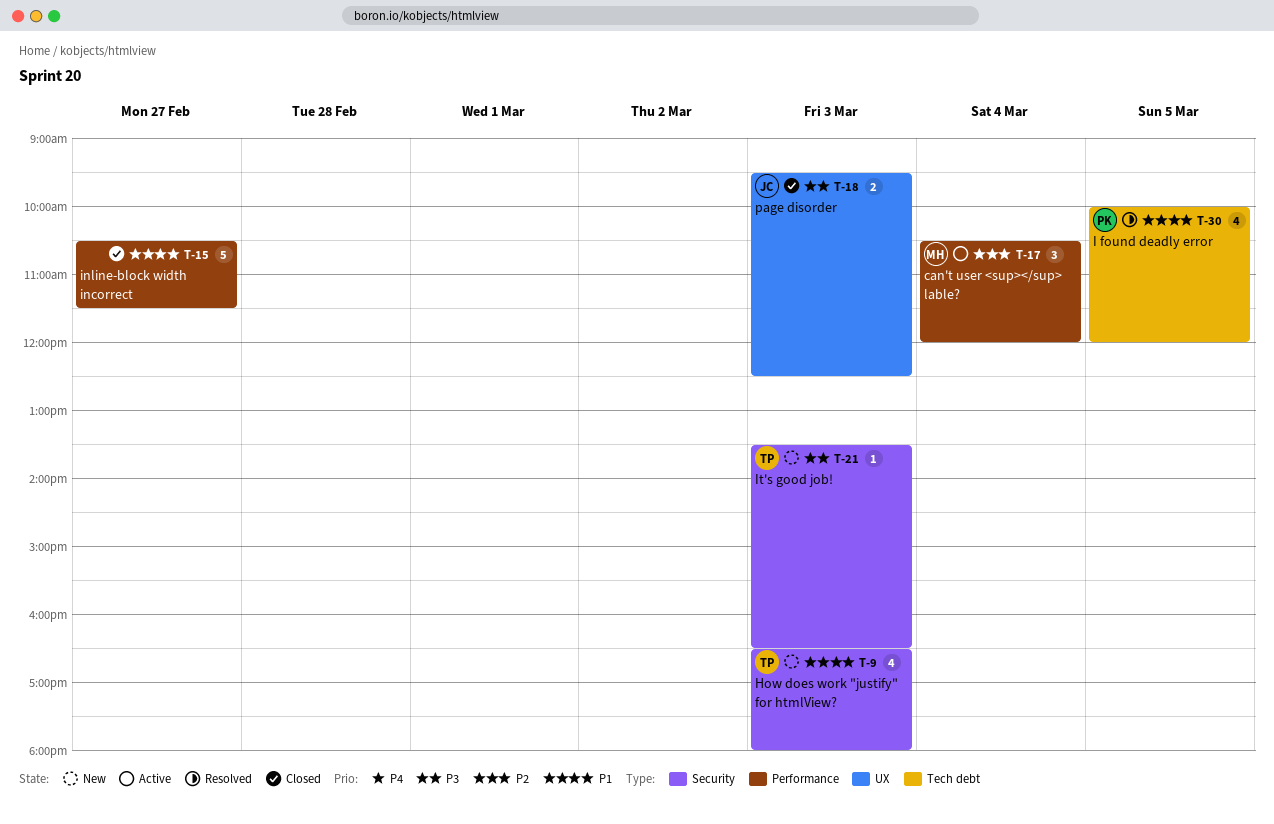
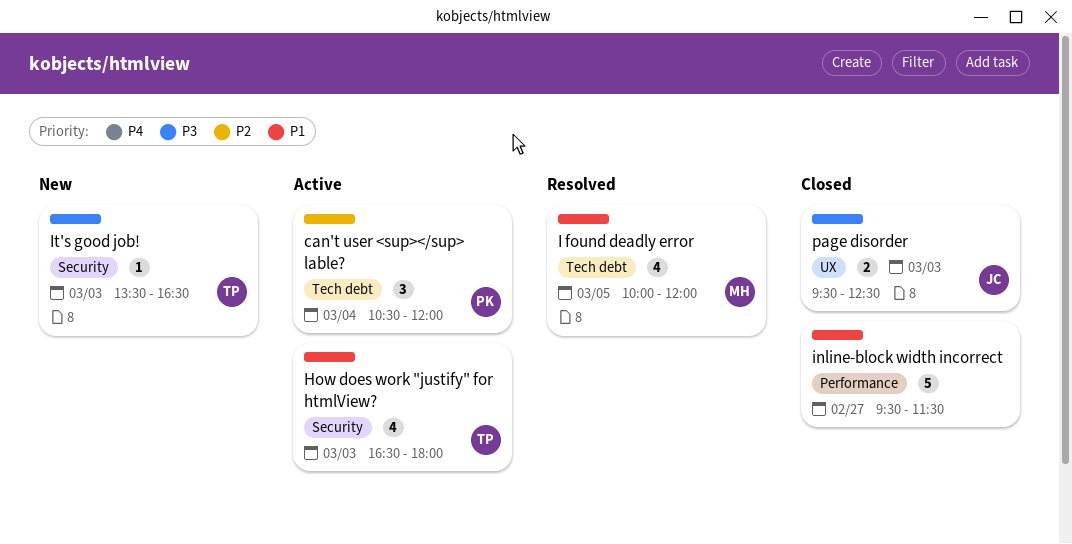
can't user <sup></sup> lable?, owner: MH -> PK
can't user <sup></sup> lable?, label: Performance -> Tech debt
How does work "justify" for htmlView?, status: New -> Active
I found deadly error, owner: PK -> MH
inline-block width incorrect, begins: 10:30 -> 09:30

